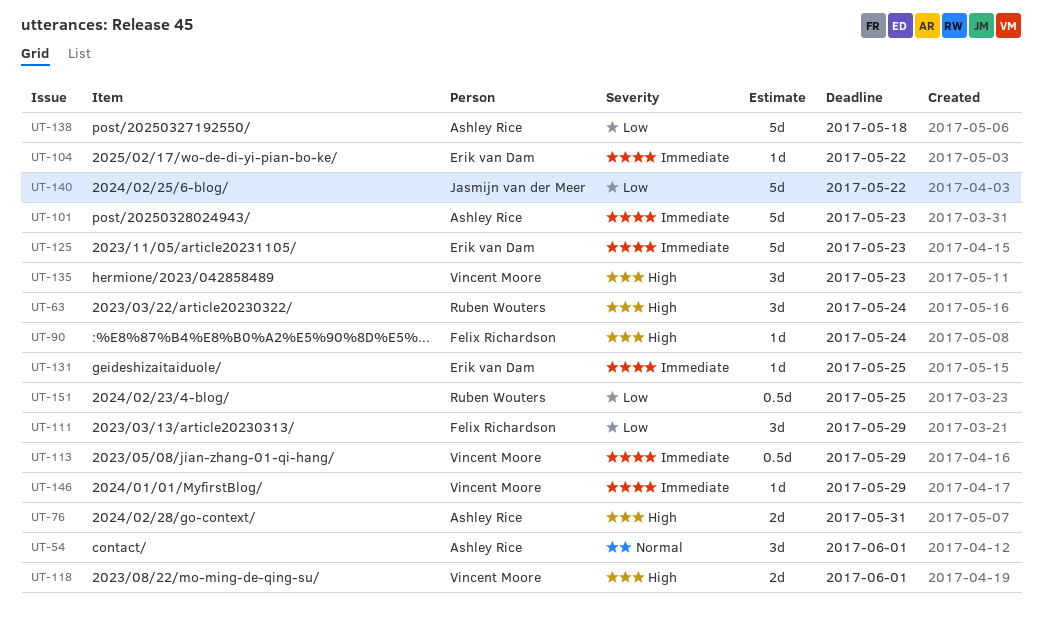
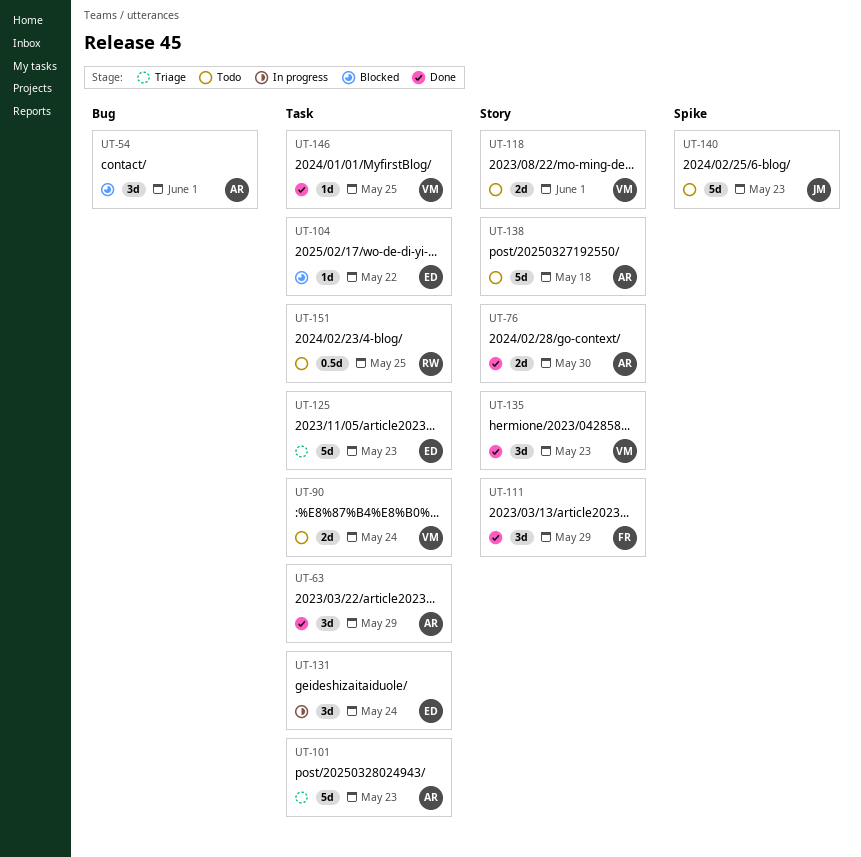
UT-63, owner: Ruben Wouters -> Ashley Rice
UT-63, due: May 24 -> May 29
UT-76, due: May 31 -> May 30
UT-90, owner: Felix Richardson -> Vincent Moore
UT-90, estimate: 1d -> 2d
UT-113: present -> none
UT-131, estimate: 1d -> 3d
UT-131, due: May 25 -> May 24
UT-140, due: May 22 -> May 23
UT-146, due: May 29 -> May 25

